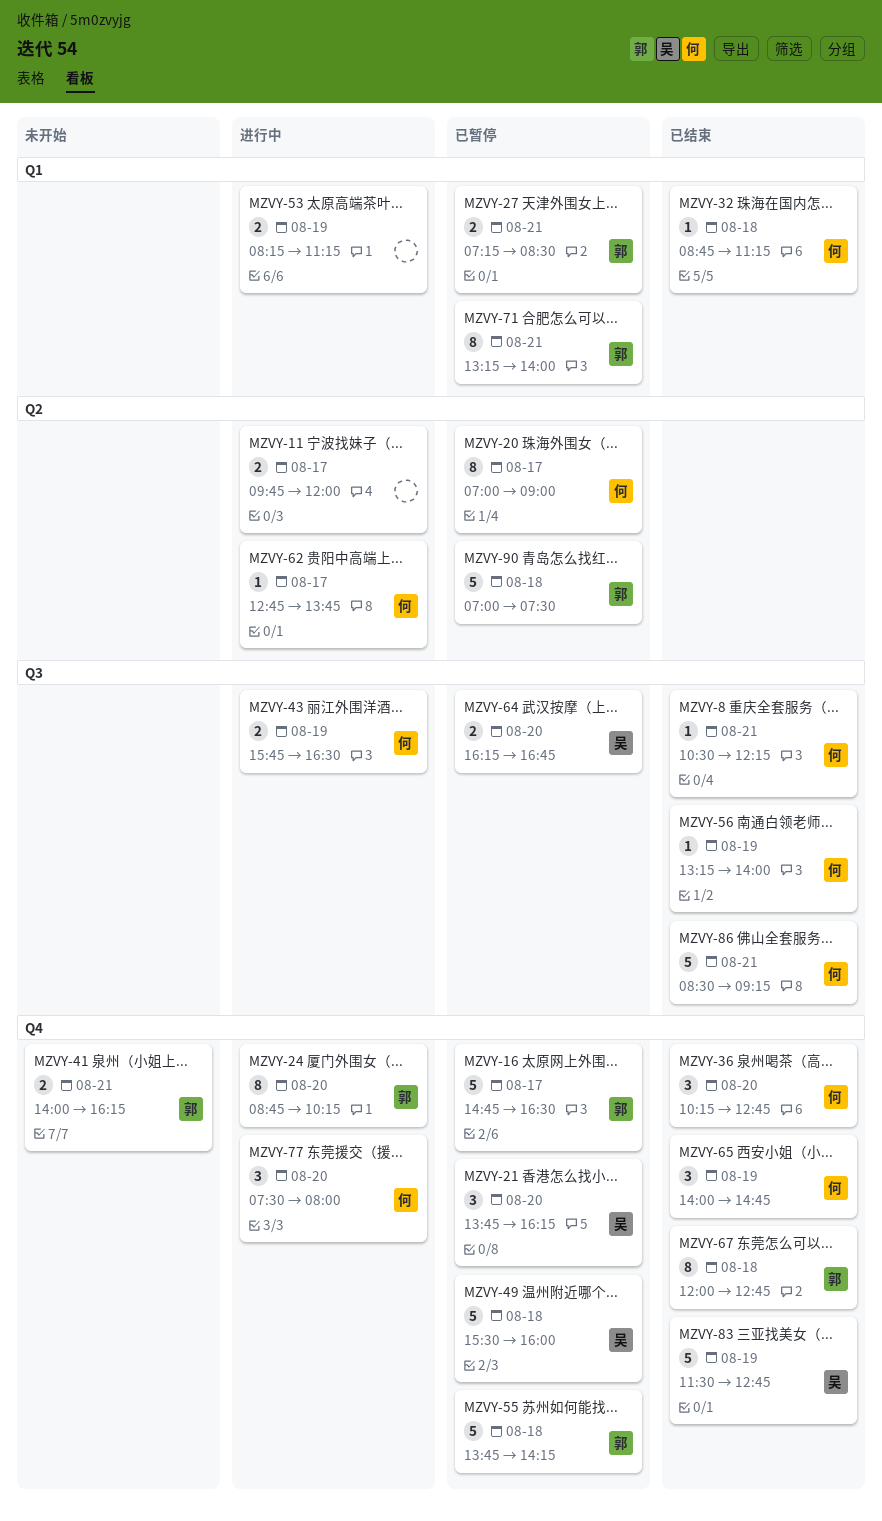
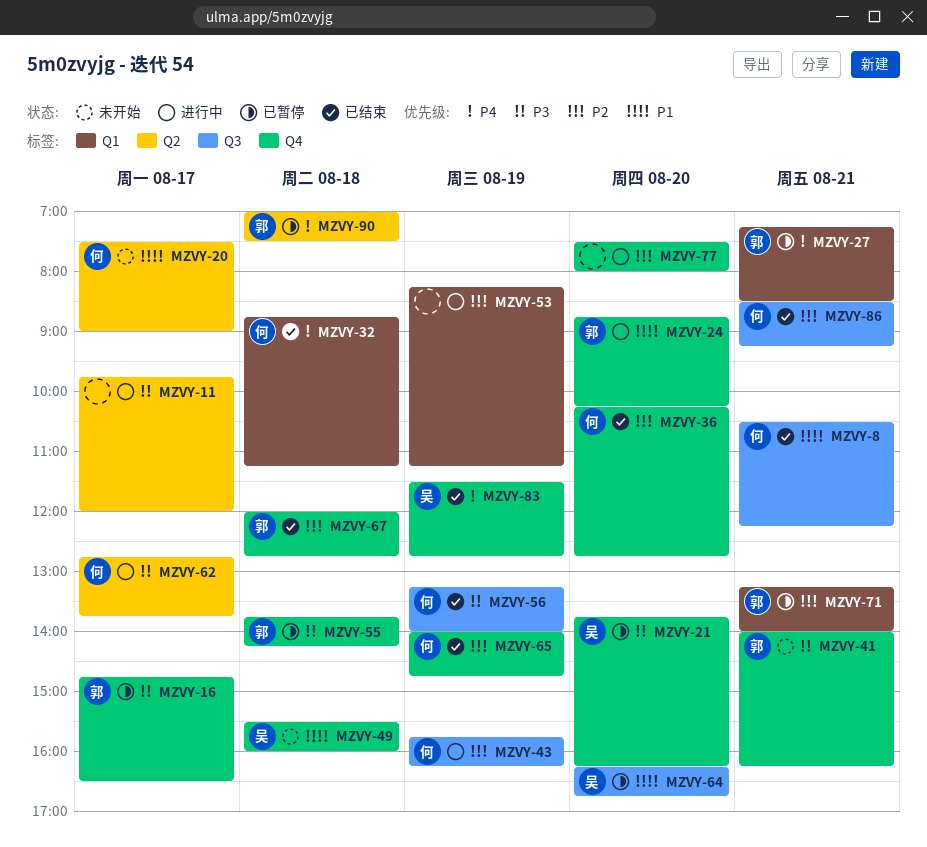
MZVY-20, status: 已暂停 -> 未开始
MZVY-20, begins: 07:00 -> 07:30
MZVY-43, ends: 16:30 -> 16:15
MZVY-49, status: 已暂停 -> 未开始
MZVY-77, owner: 何 -> none

